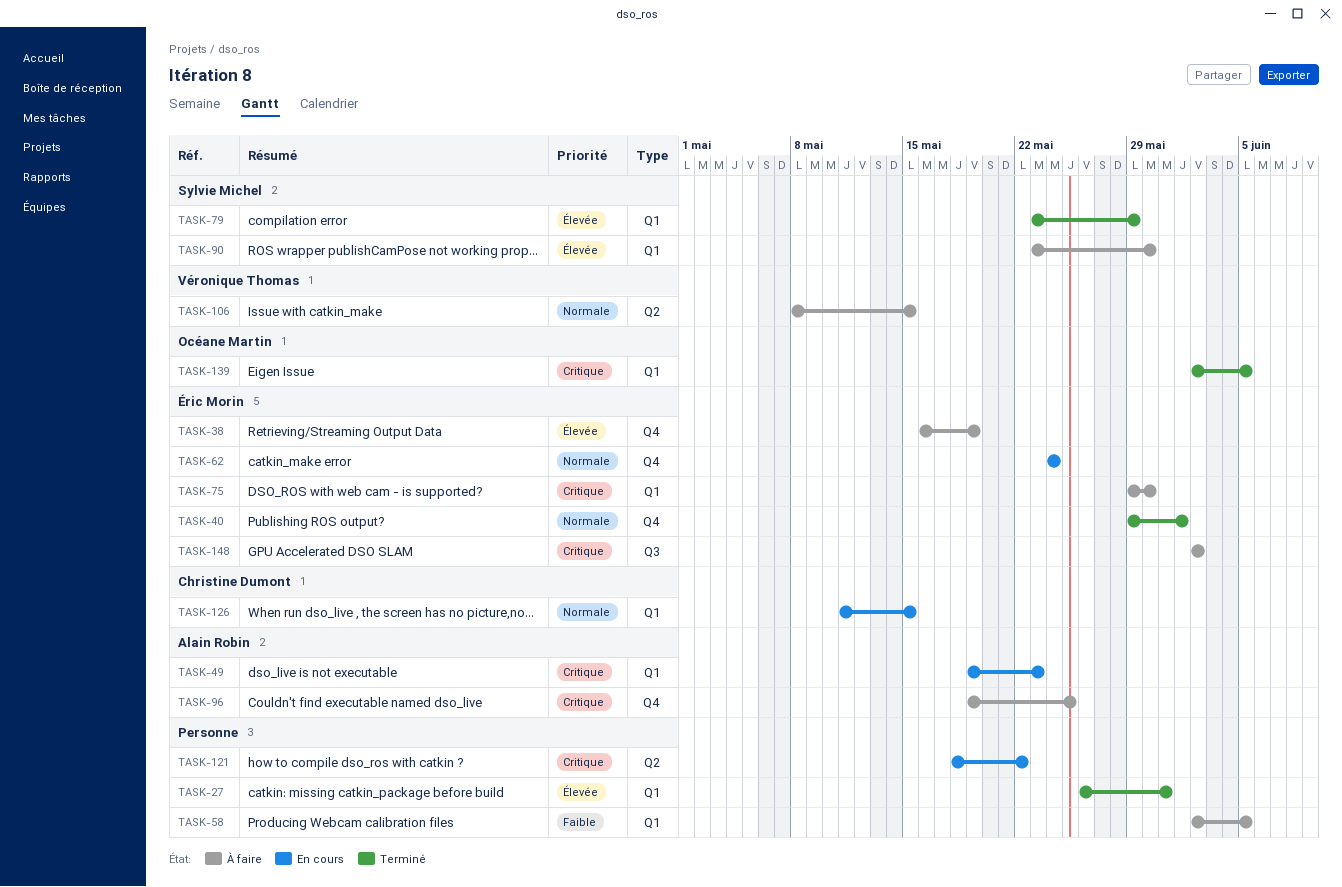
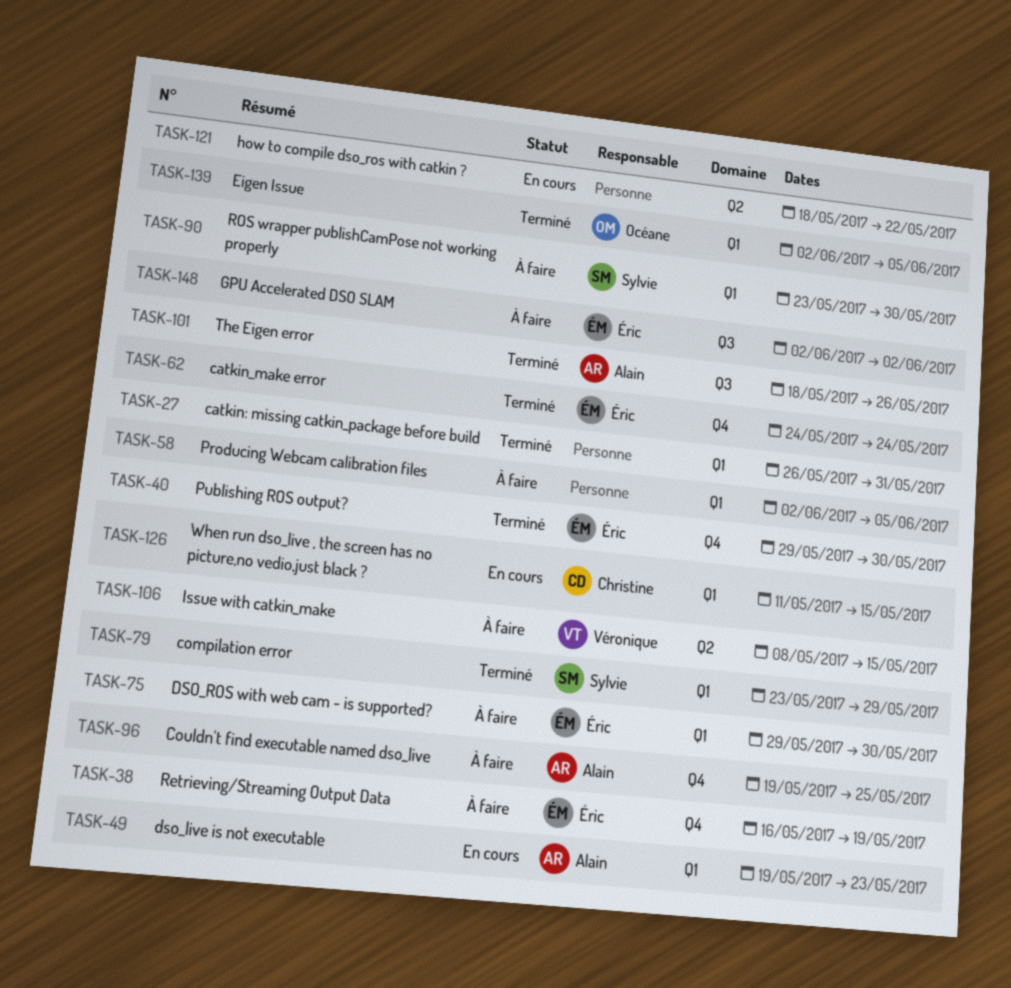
TASK-40, due: Jun 1 -> May 30
TASK-62, status: En cours -> Terminé
TASK-101: none -> present

